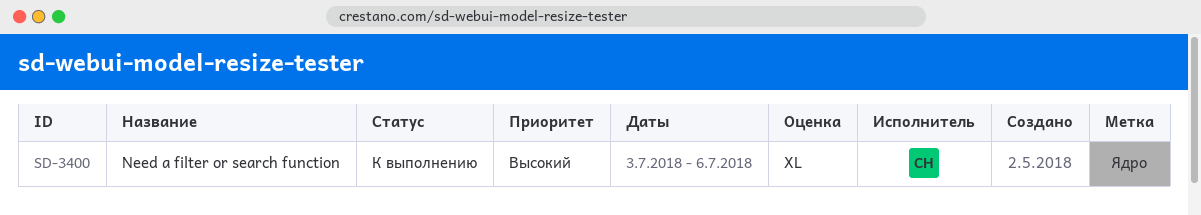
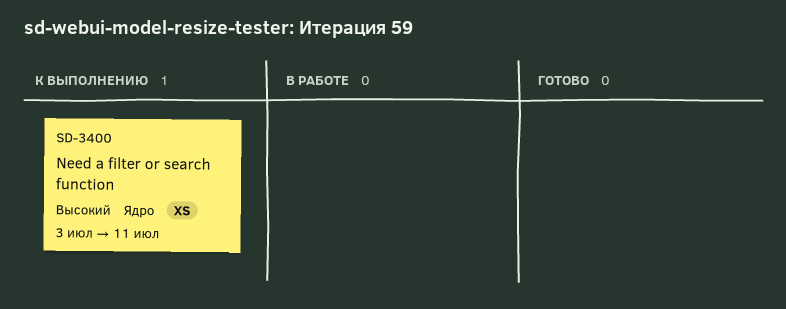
SD-3400, estimate: XL -> XS
SD-3400, due: Jul 6 -> Jul 11

